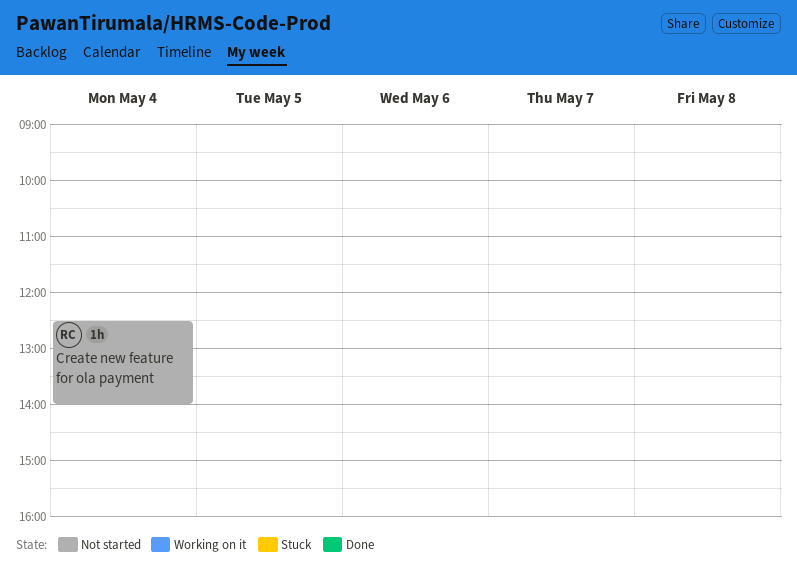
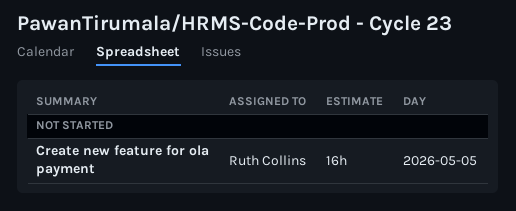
Create new feature for ola payment, estimate: 1h -> 16h
Create new feature for ola payment, day: May 4 -> May 5

